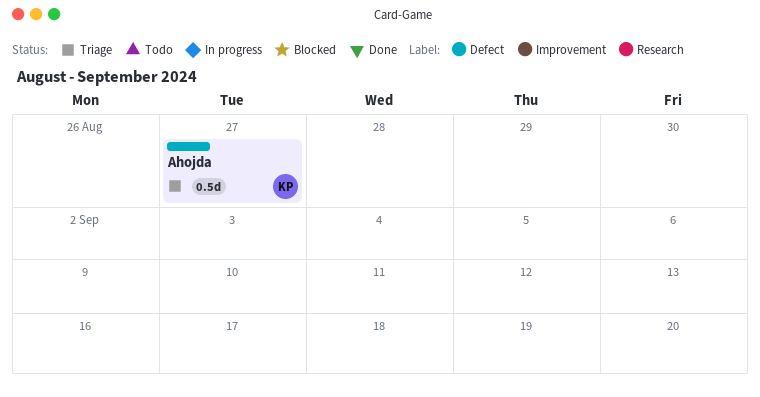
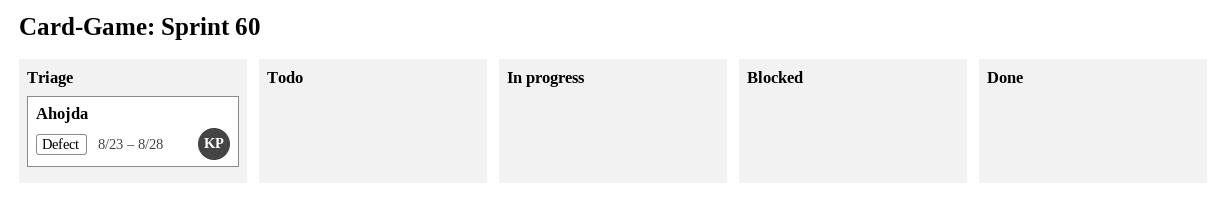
Ahojda, due: Aug 27 -> Aug 28

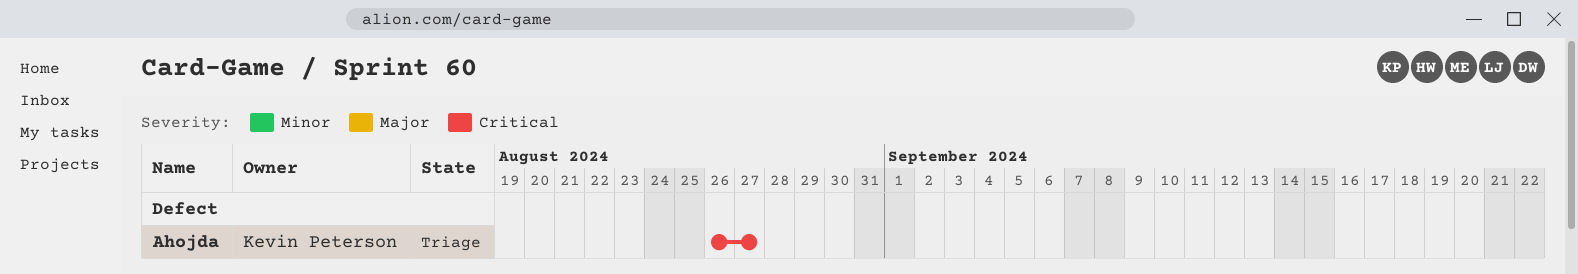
Ahojda, start: Aug 23 -> Aug 26
Ahojda, due: Aug 28 -> Aug 27

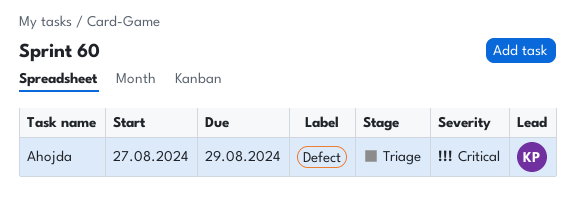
Ahojda, start: Aug 26 -> Aug 27
Ahojda, due: Aug 27 -> Aug 29

